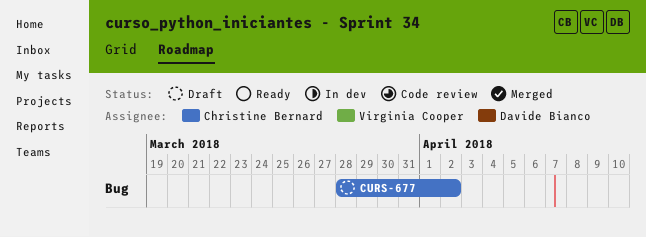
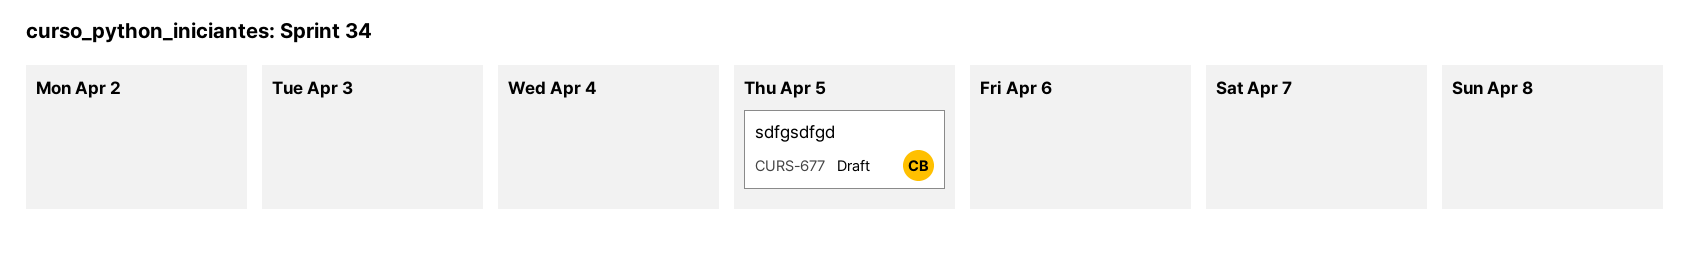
CURS-677, due: Apr 2 -> Apr 5

